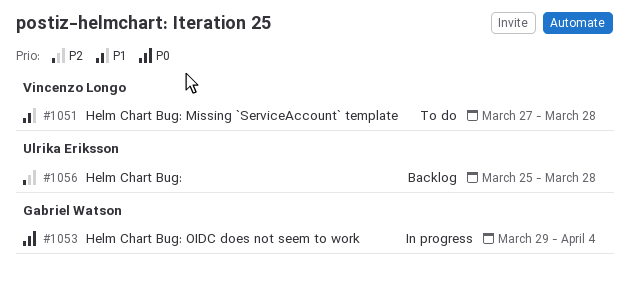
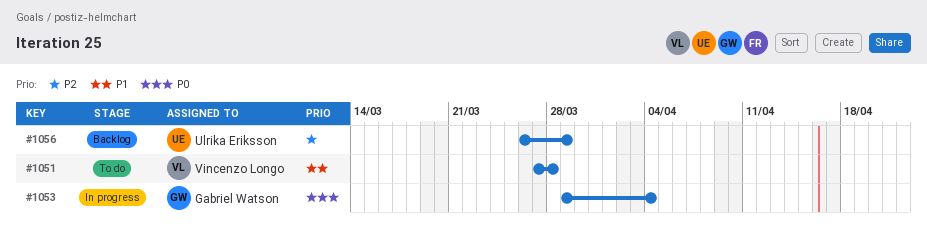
#1056, start: Mar 25 -> Mar 26
#1056, due: Mar 28 -> Mar 29

